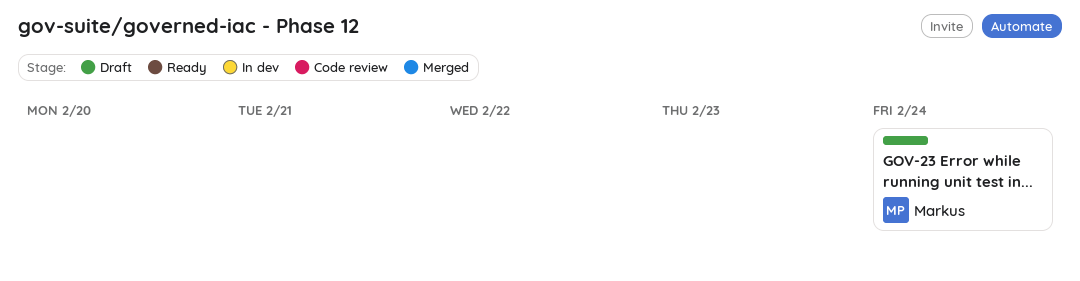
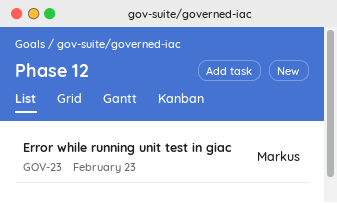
GOV-23, due: Feb 24 -> Feb 23

